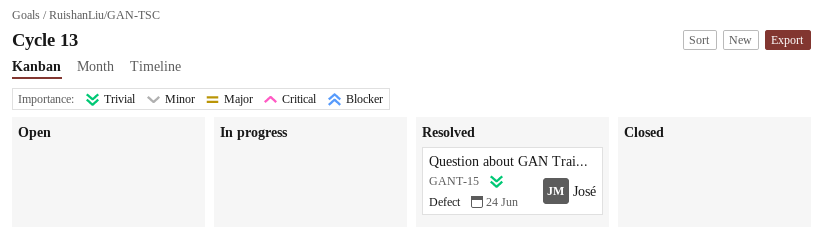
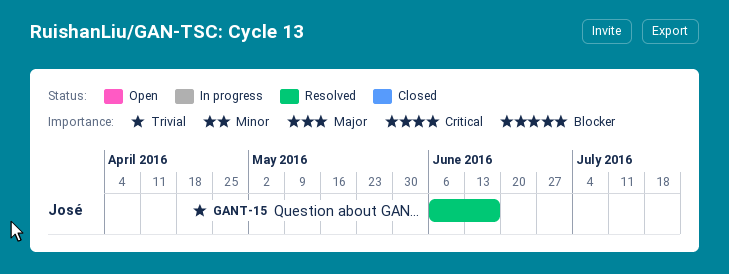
GANT-15, due: Jun 24 -> Jun 17

